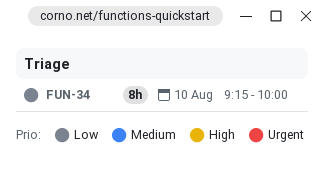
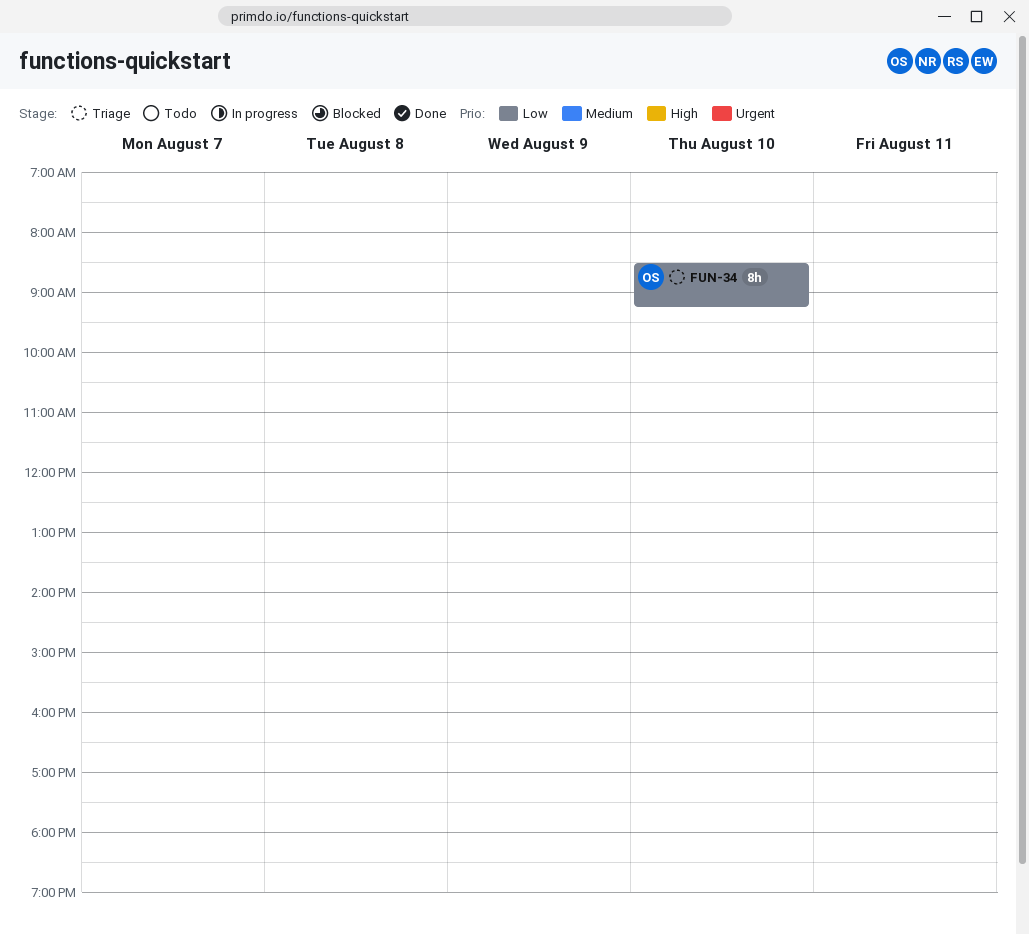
FUN-34, begins: 09:15 -> 08:30
FUN-34, ends: 10:00 -> 09:15

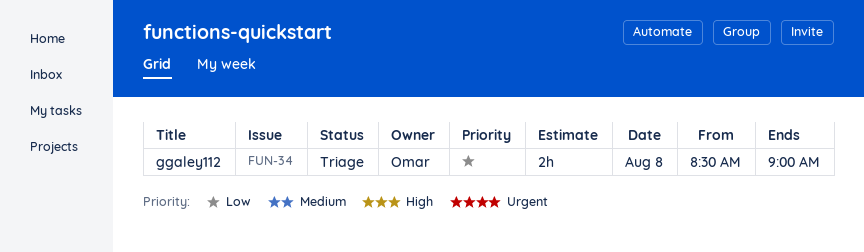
FUN-34, estimate: 8h -> 2h
FUN-34, day: Aug 10 -> Aug 8
FUN-34, ends: 09:15 -> 09:00

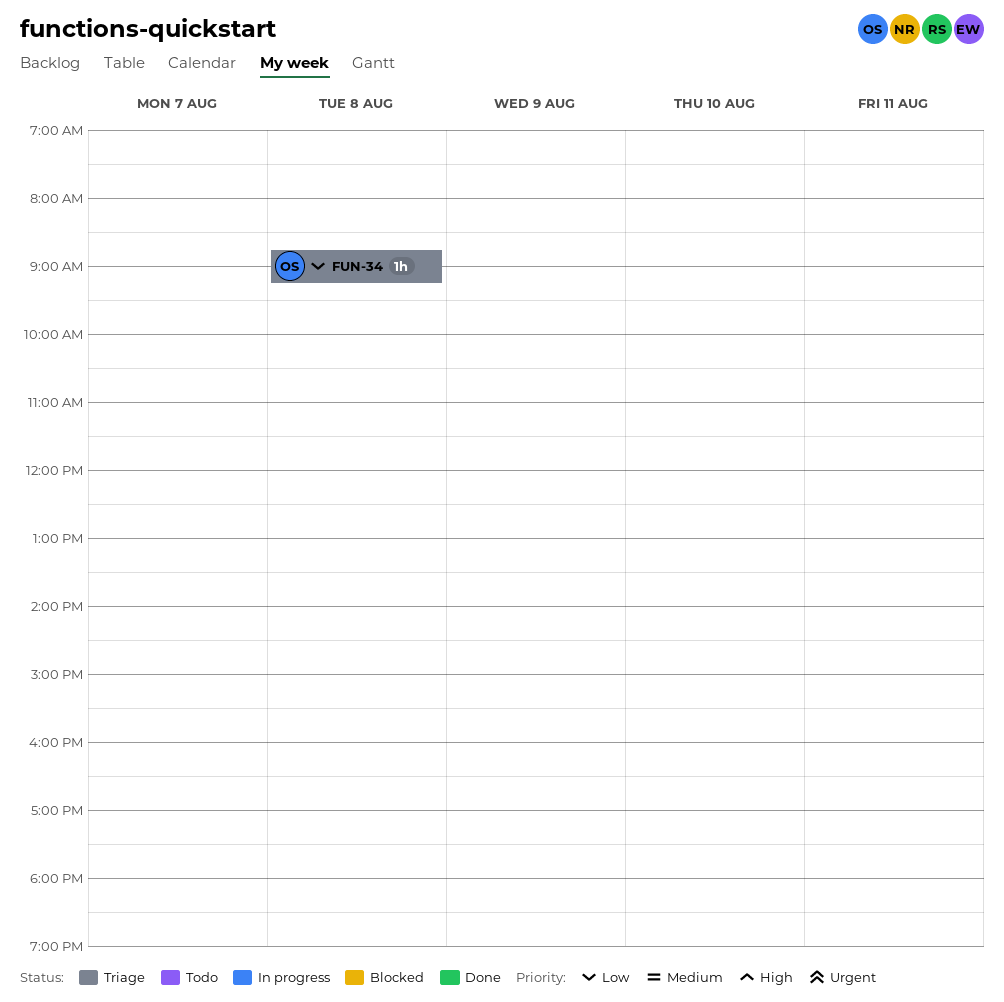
FUN-34, estimate: 2h -> 1h
FUN-34, begins: 08:30 -> 08:45
FUN-34, ends: 09:00 -> 09:15

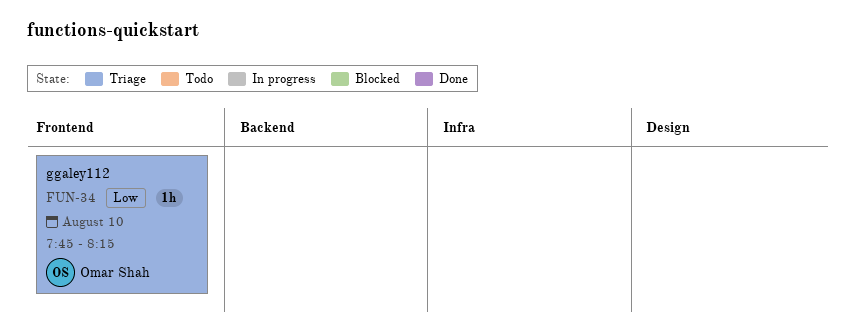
FUN-34, day: Aug 8 -> Aug 10
FUN-34, begins: 08:45 -> 07:45
FUN-34, ends: 09:15 -> 08:15

